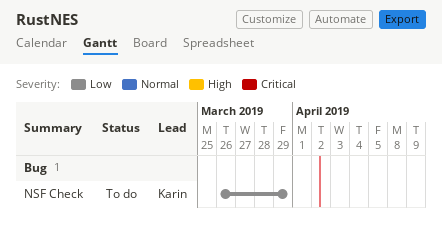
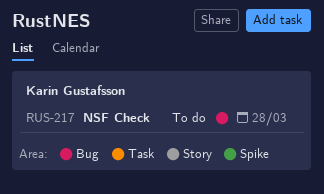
NSF Check, due: Mar 29 -> Mar 28

